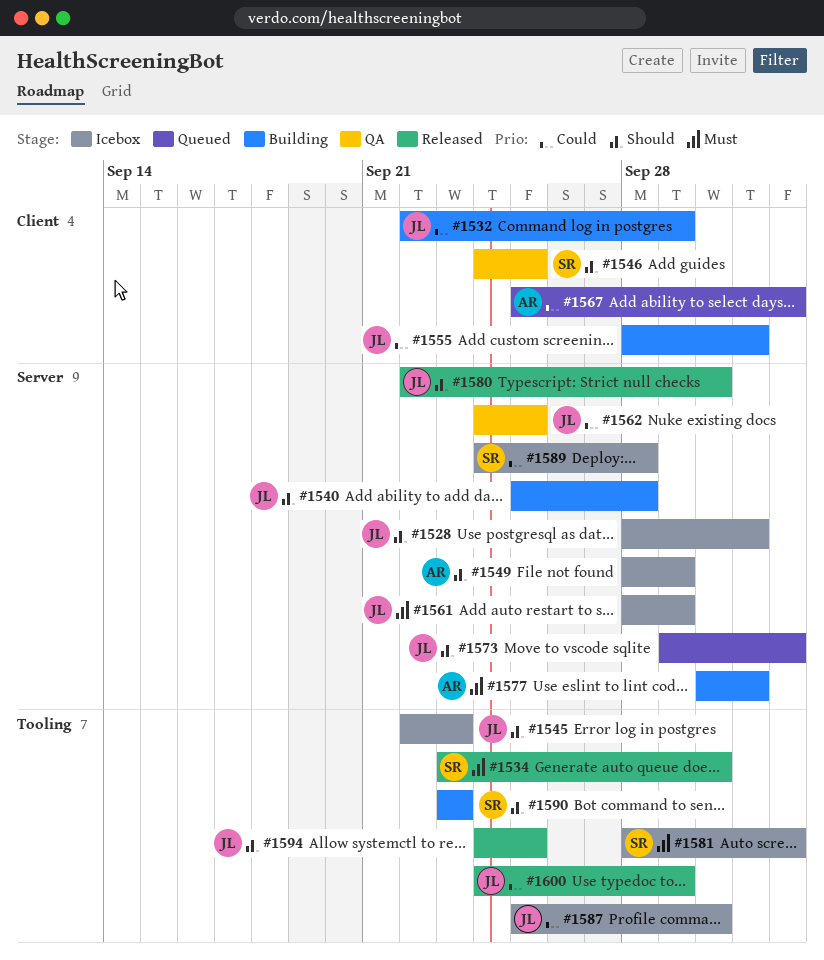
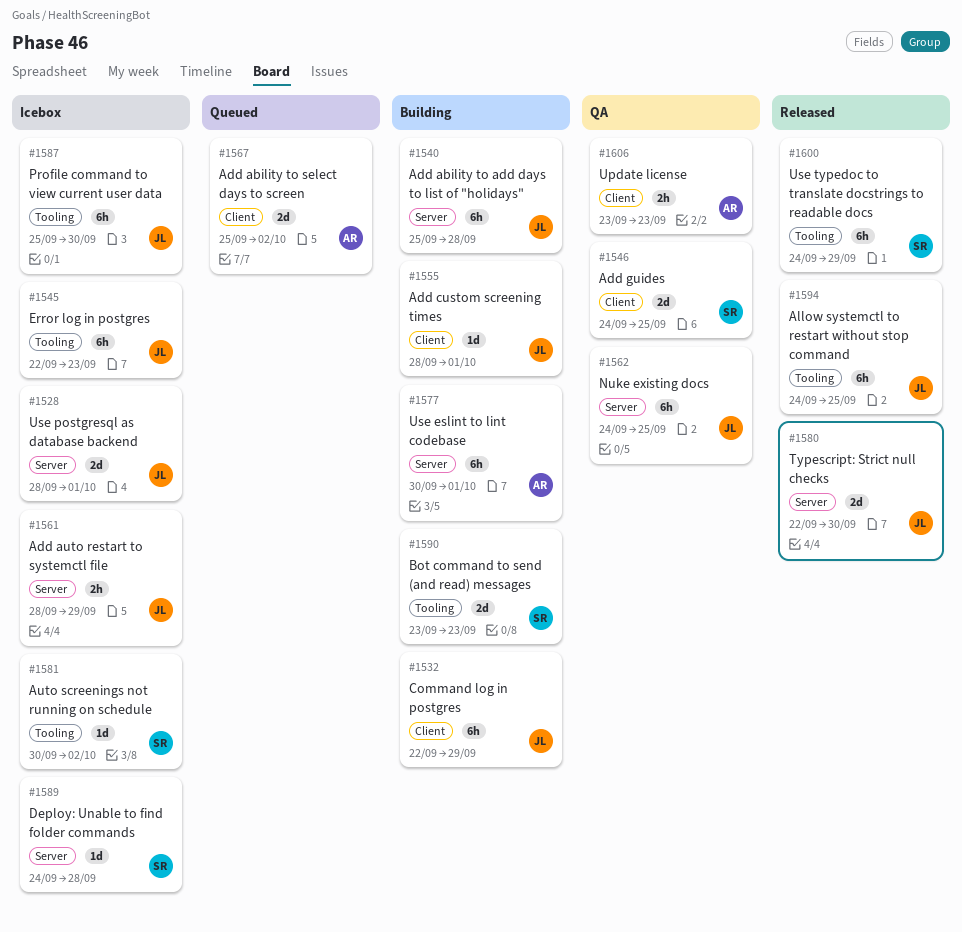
#1534: present -> none
#1549: present -> none
#1573: present -> none
#1581, start: Sep 28 -> Sep 30
#1600, owner: JL -> SR
#1606: none -> present

